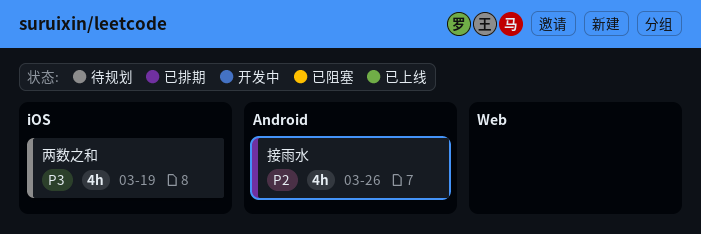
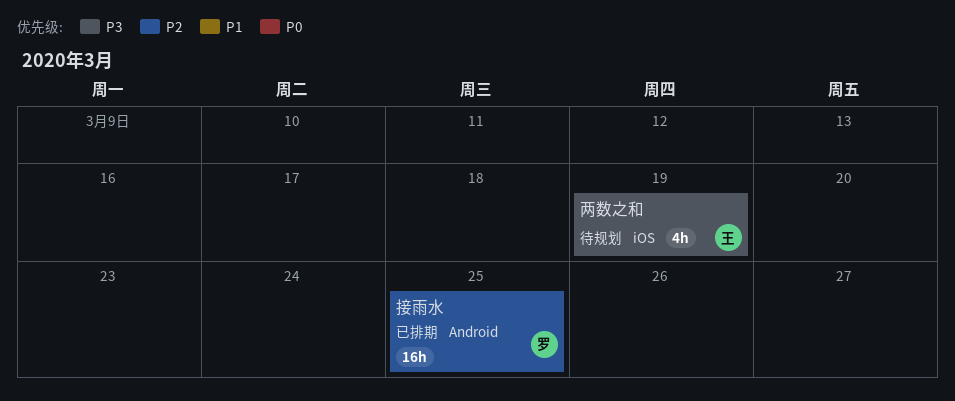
接雨水, estimate: 4h -> 16h
接雨水, due: Mar 26 -> Mar 25

